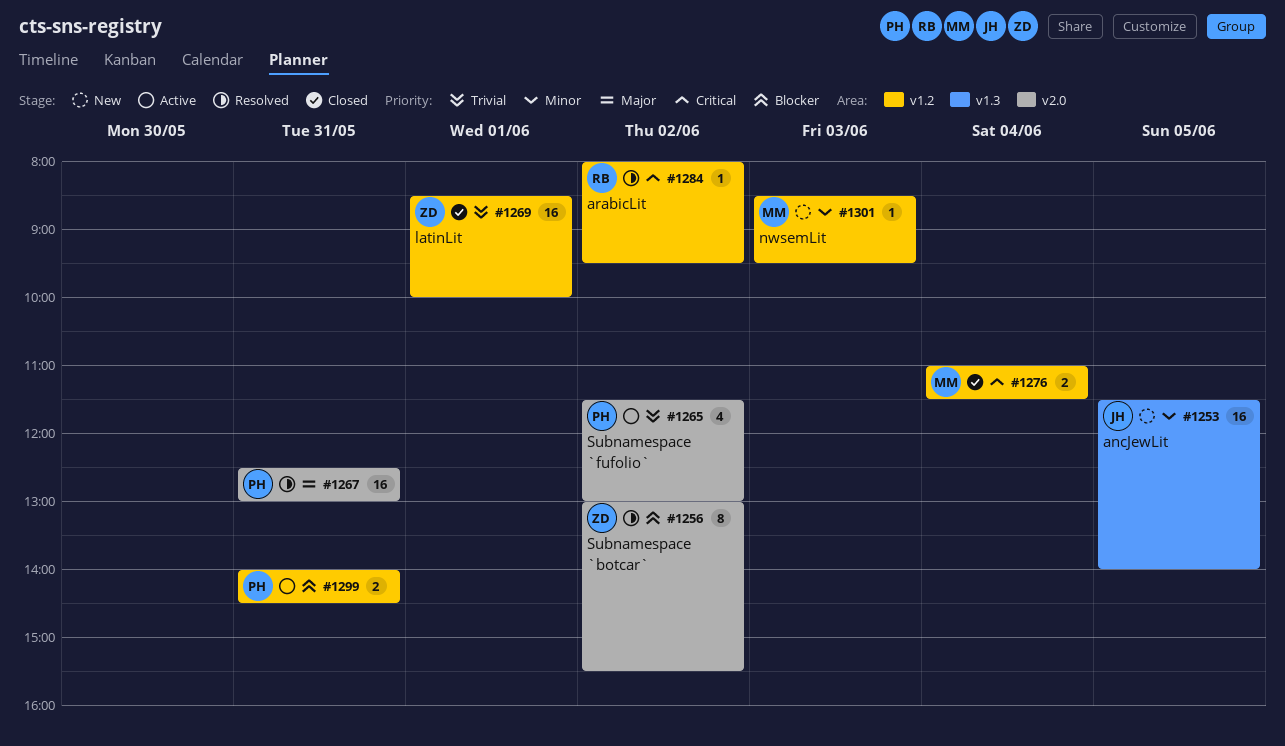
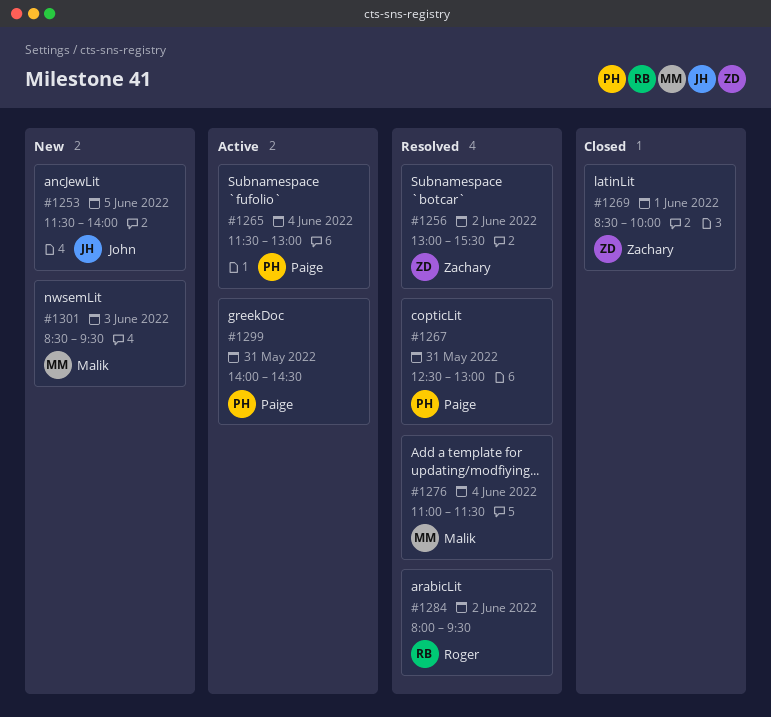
#1265, day: Jun 2 -> Jun 4
#1276, status: Closed -> Resolved

